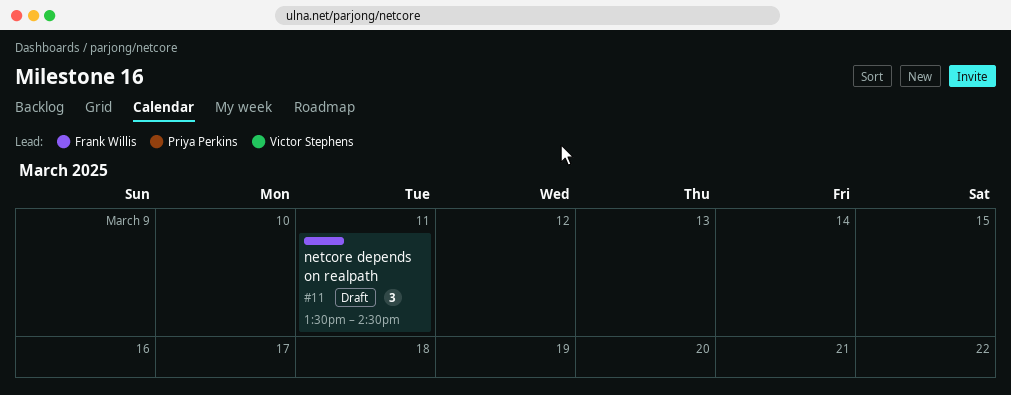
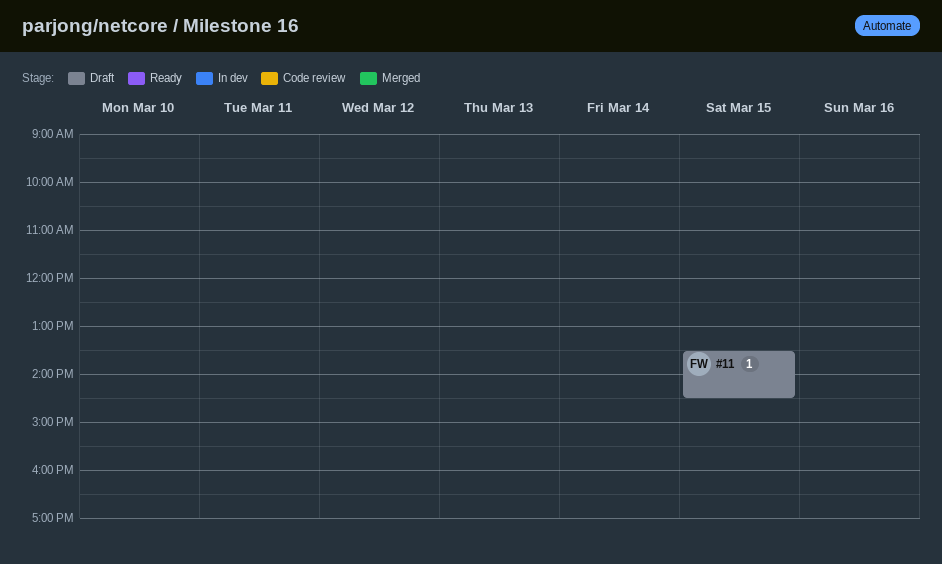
#11, estimate: 3 -> 1
#11, day: Mar 11 -> Mar 15

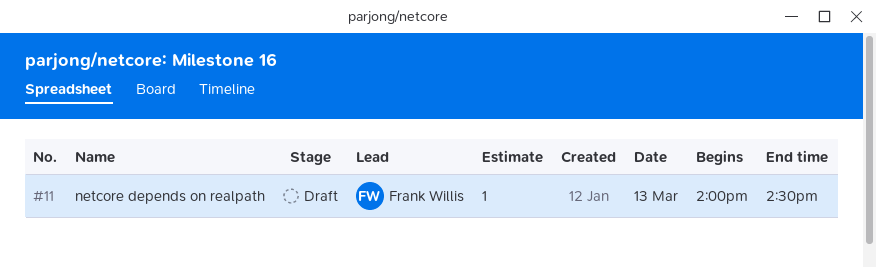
#11, day: Mar 15 -> Mar 13
#11, begins: 13:30 -> 14:00

